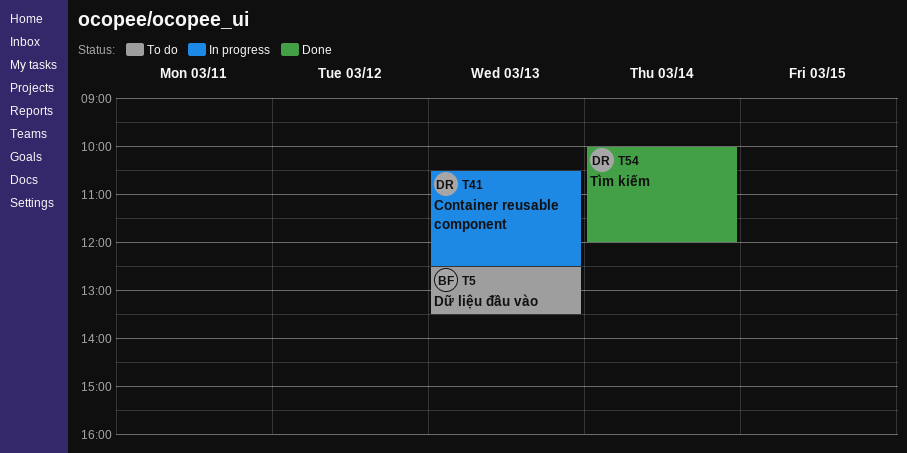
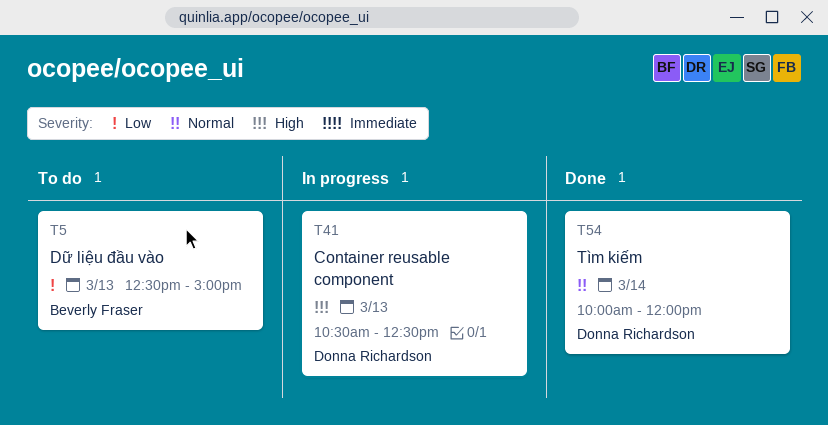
T5, ends: 13:30 -> 15:00

